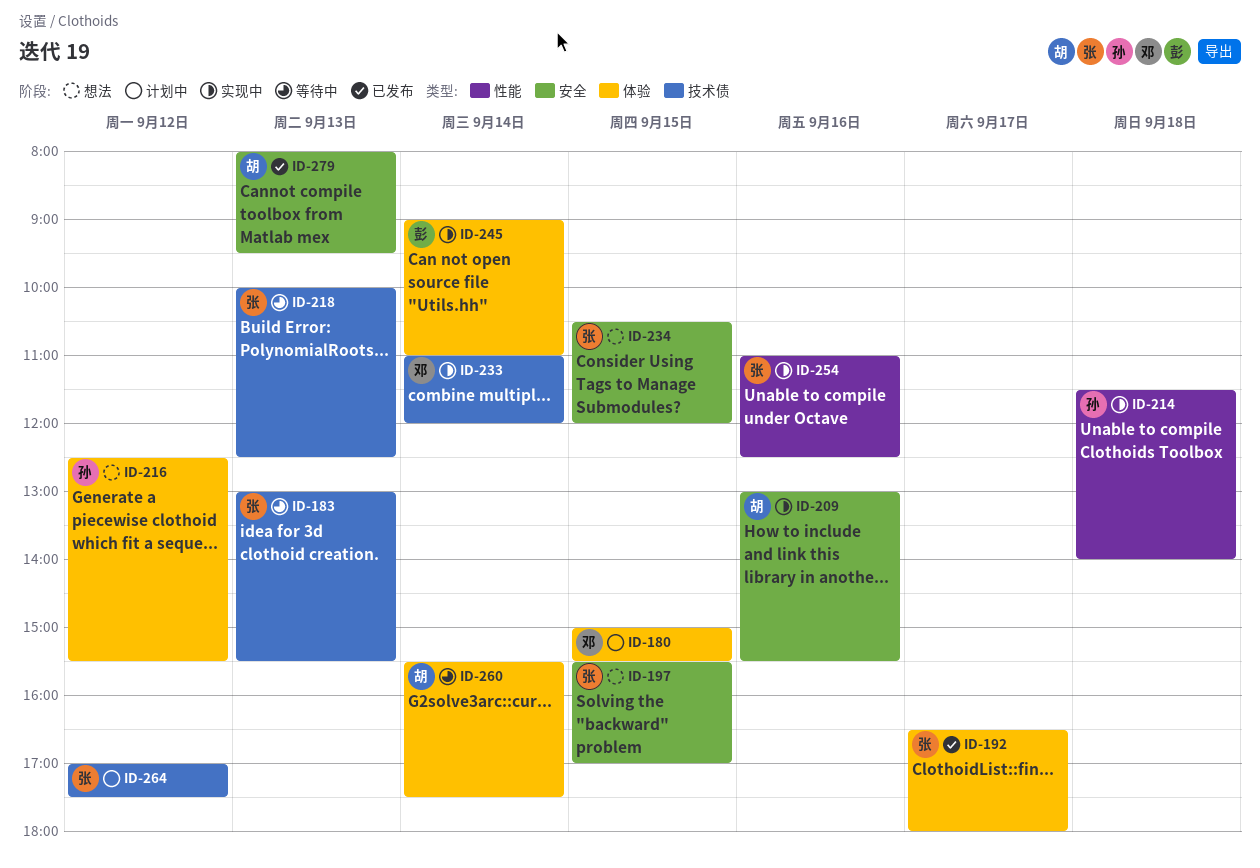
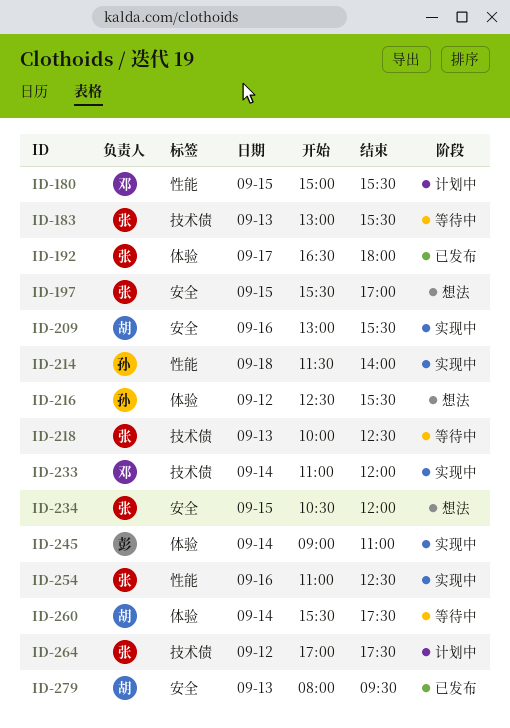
ID-180, label: 体验 -> 性能

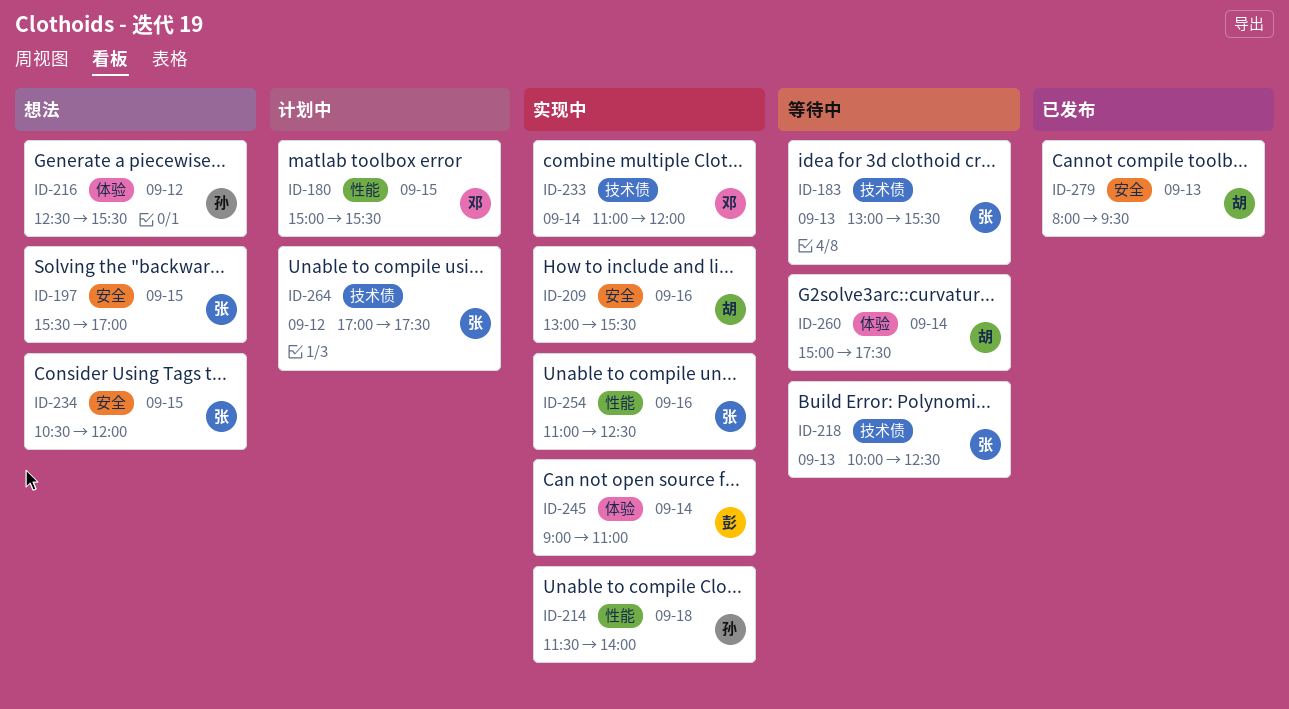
ID-192: present -> none
ID-260, begins: 15:30 -> 15:00

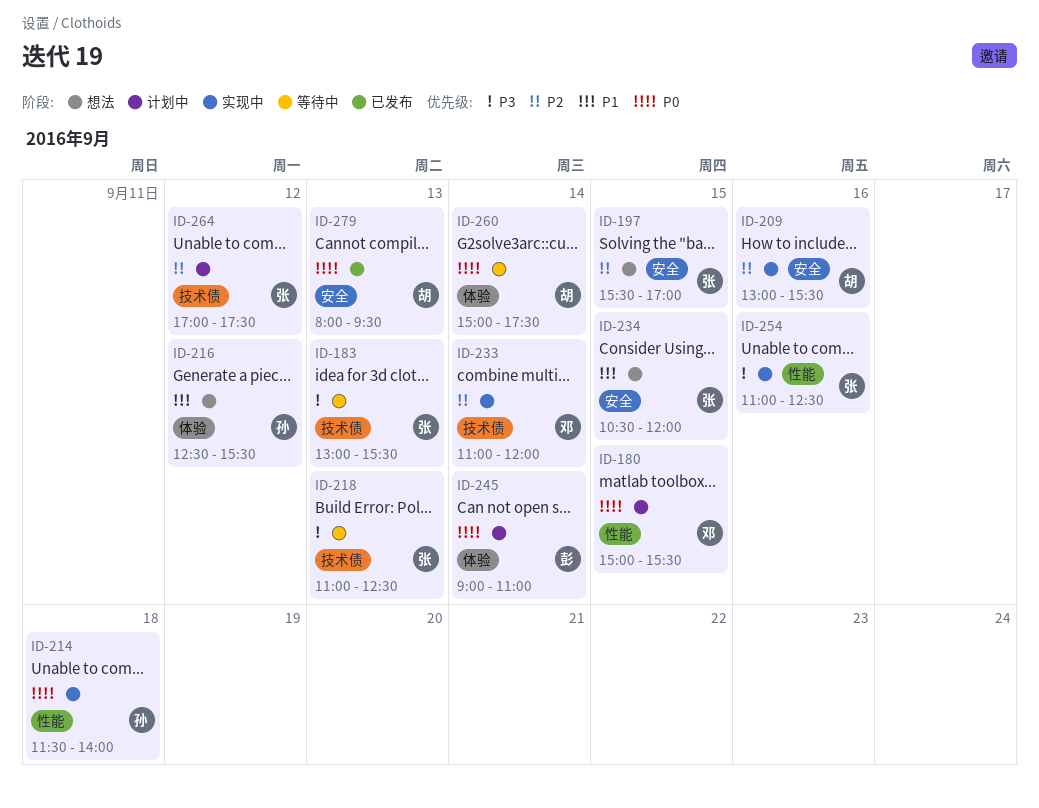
ID-218, begins: 10:00 -> 11:00
ID-245, status: 实现中 -> 计划中

